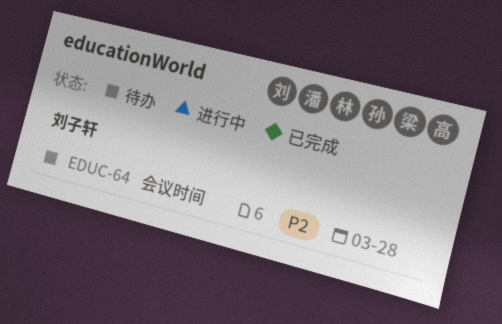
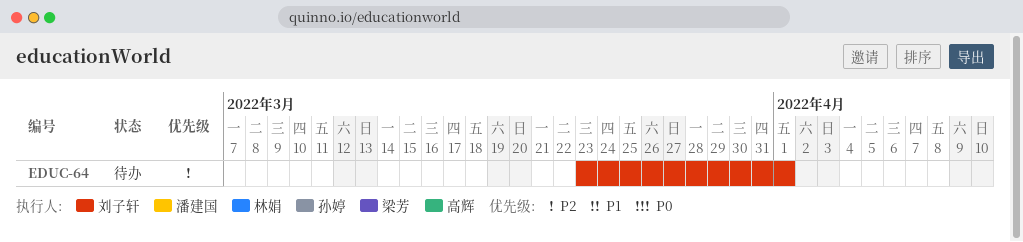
EDUC-64, due: Mar 28 -> Apr 1

